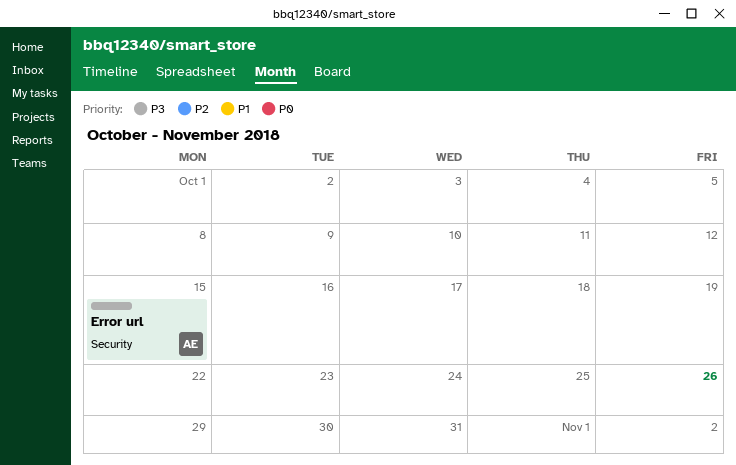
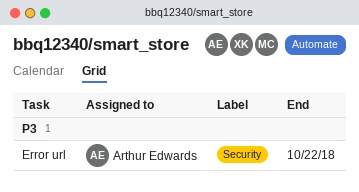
Error url, due: Oct 15 -> Oct 22

